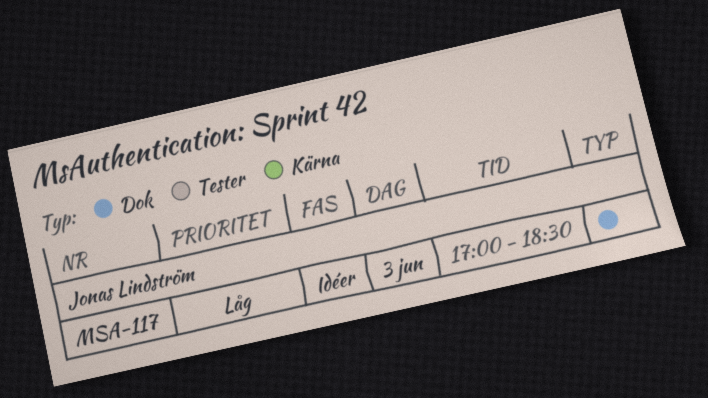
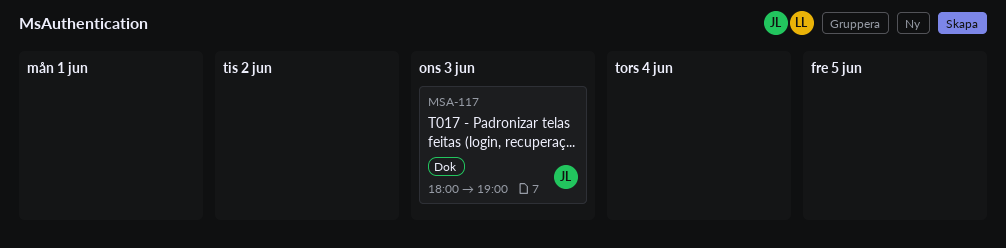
MSA-117, begins: 17:00 -> 18:00
MSA-117, ends: 18:30 -> 19:00

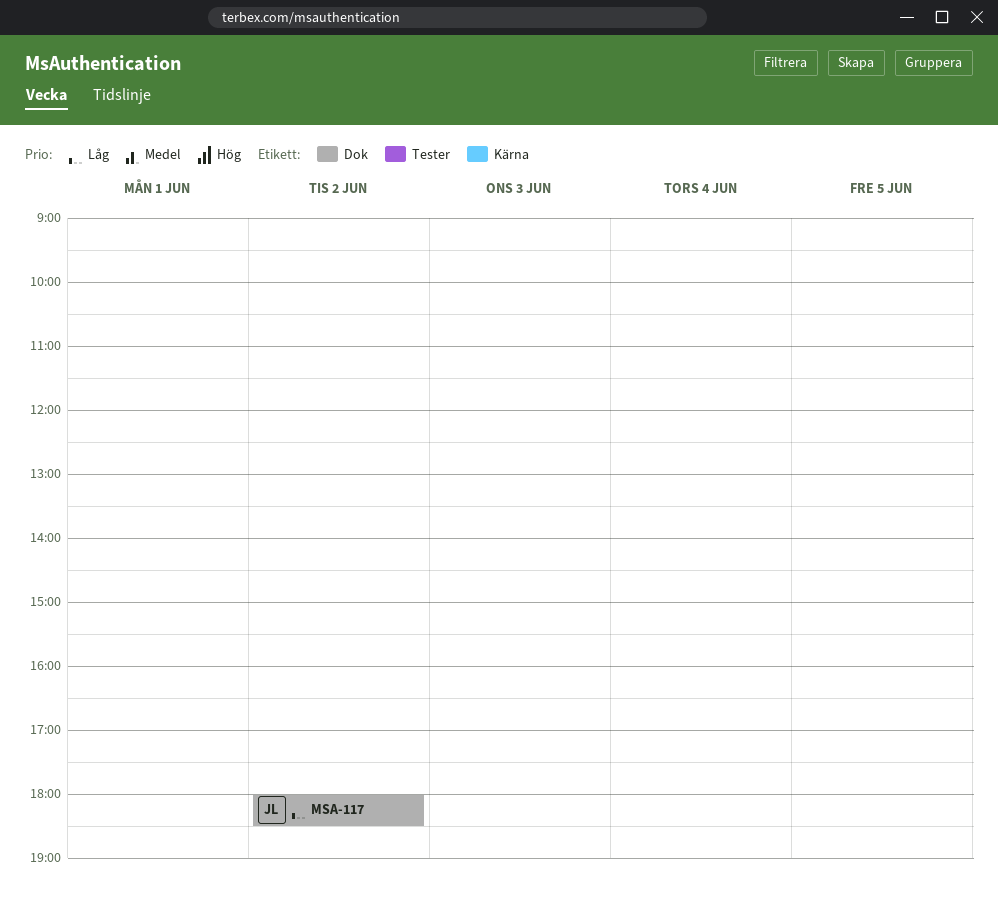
MSA-117, day: Jun 3 -> Jun 2
MSA-117, ends: 19:00 -> 18:30

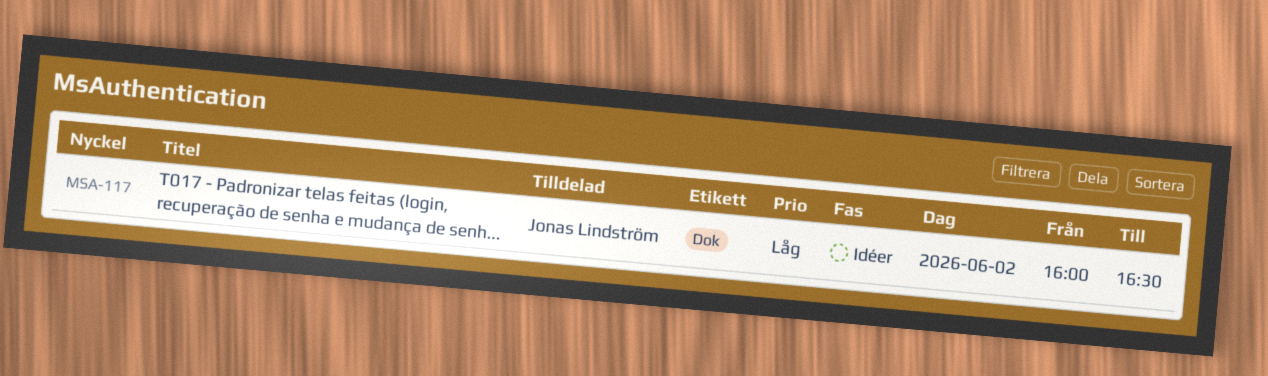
MSA-117, begins: 18:00 -> 16:00
MSA-117, ends: 18:30 -> 16:30

